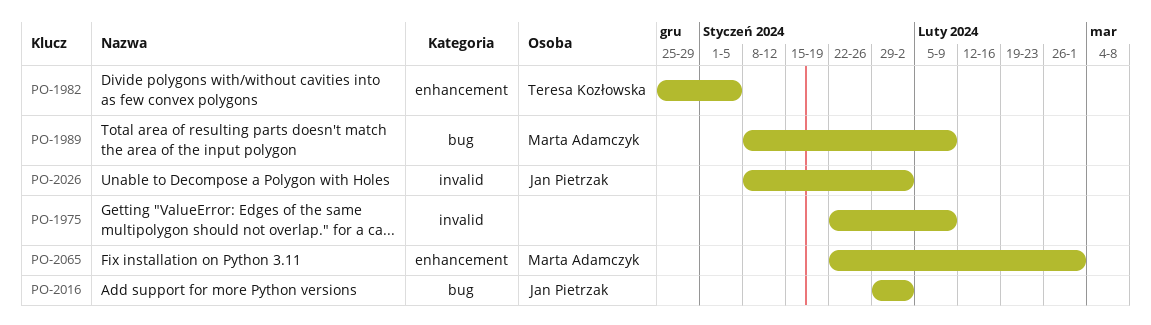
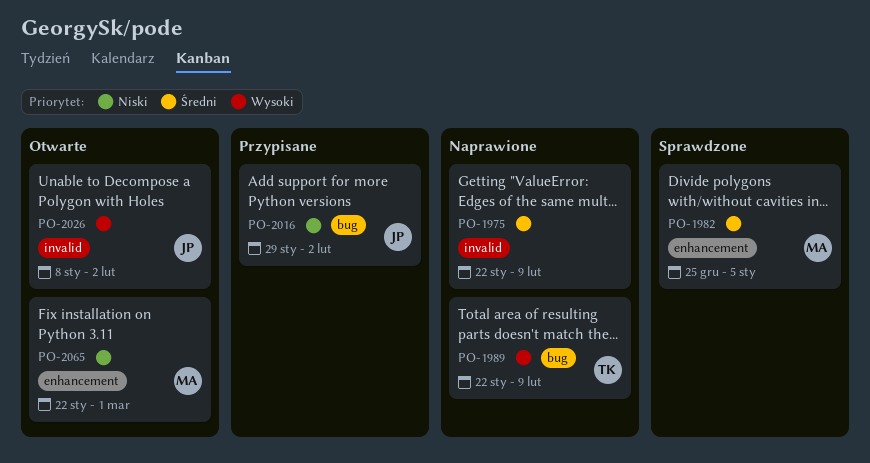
PO-1982, owner: Teresa Kozłowska -> Marta Adamczyk
PO-1989, owner: Marta Adamczyk -> Teresa Kozłowska
PO-1989, start: Jan 8 -> Jan 22

